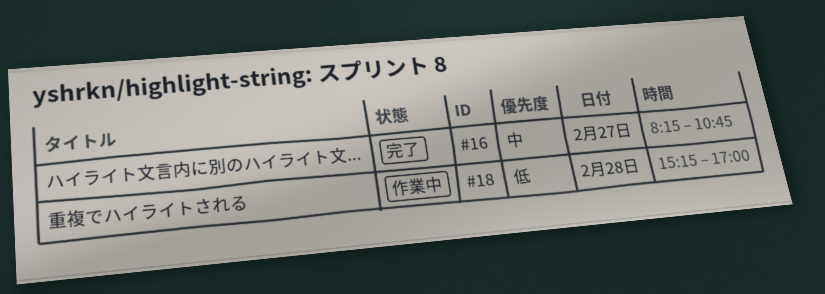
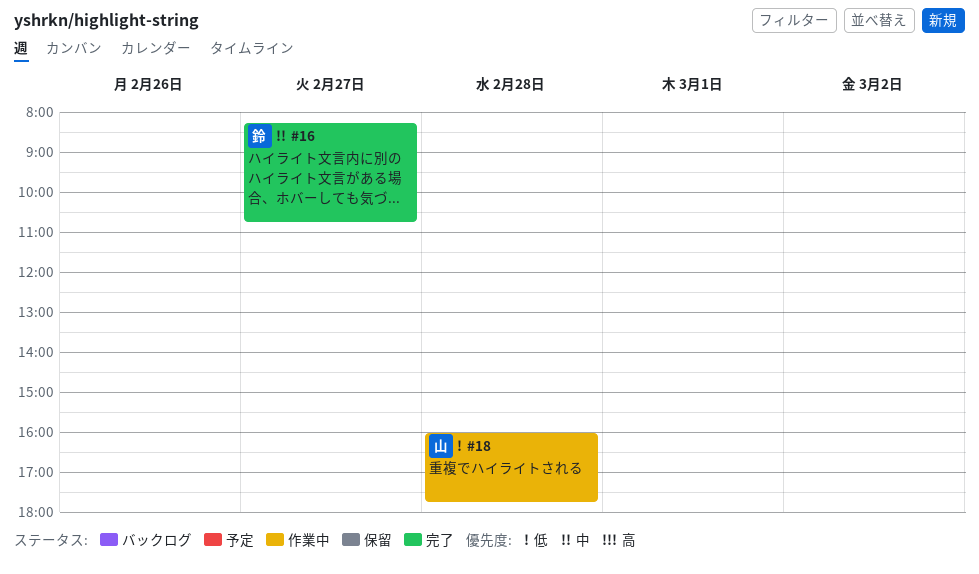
#18, begins: 15:15 -> 16:00
#18, ends: 17:00 -> 17:45

